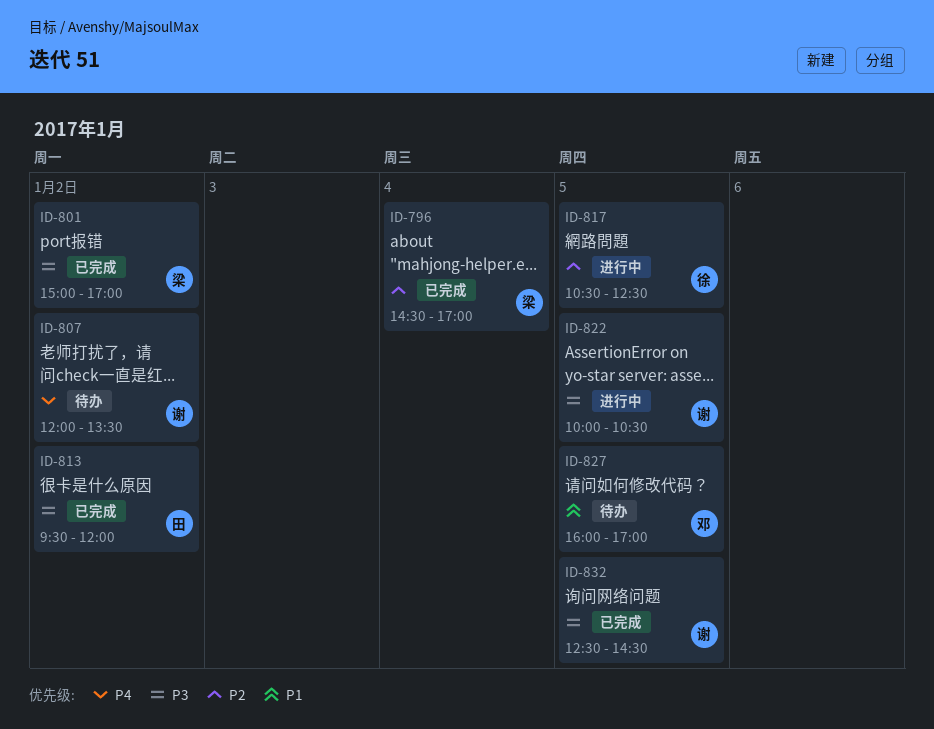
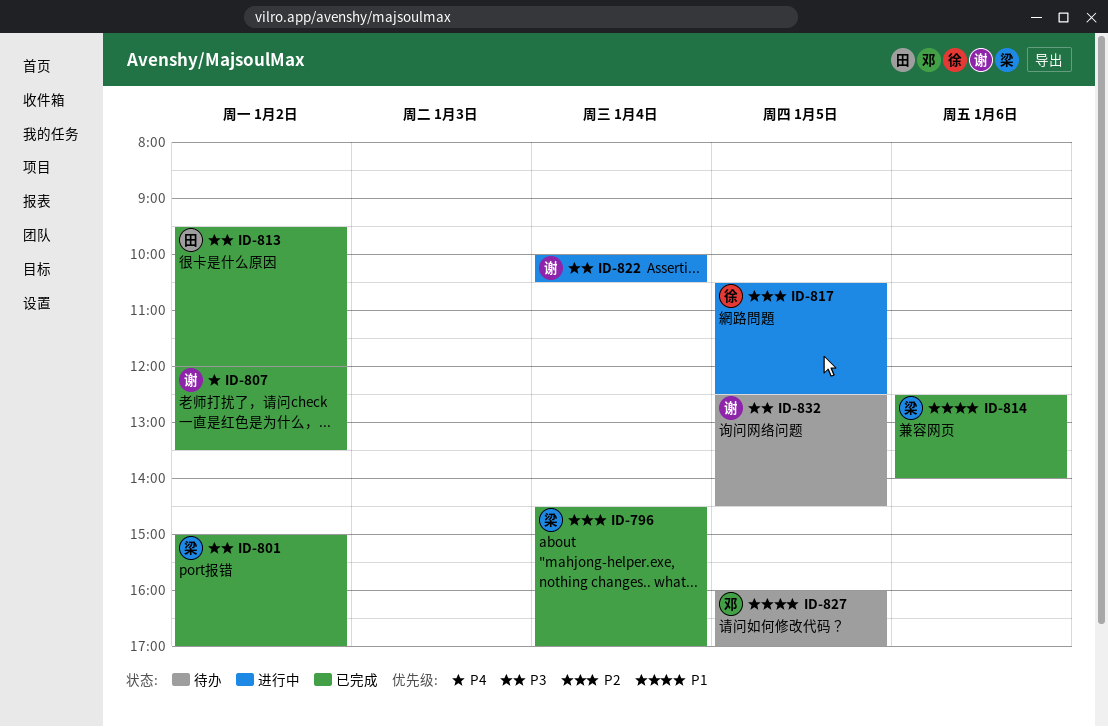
ID-807, status: 待办 -> 已完成
ID-814: none -> present
ID-822, day: Jan 5 -> Jan 4
ID-832, status: 已完成 -> 待办

